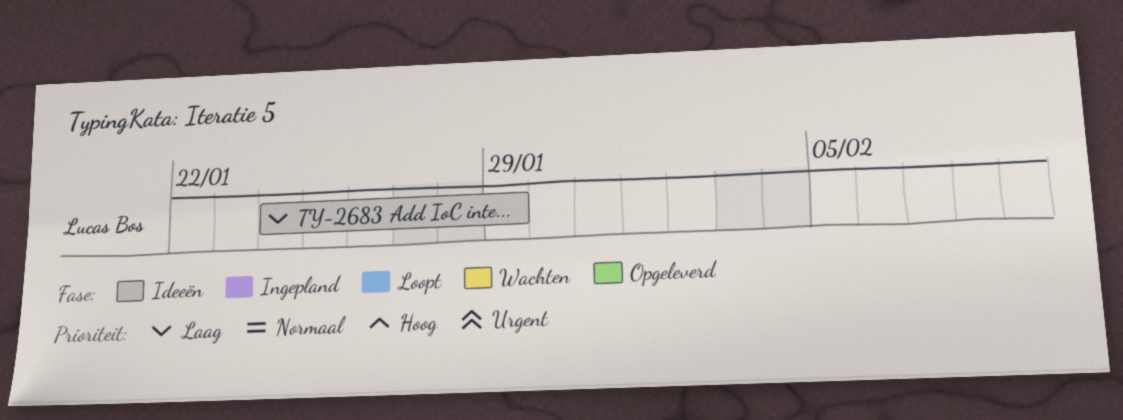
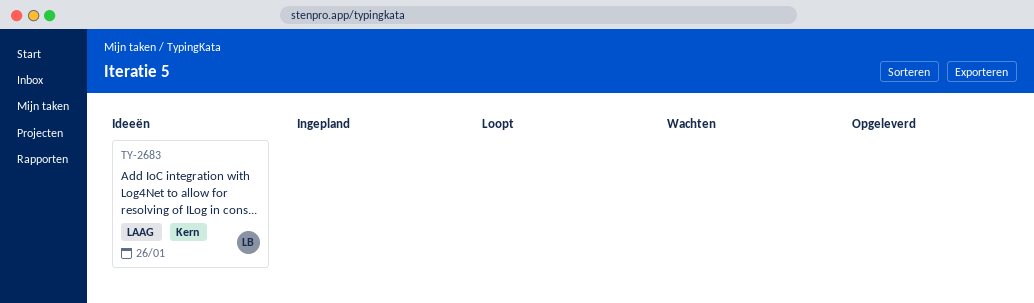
TY-2683, due: Jan 29 -> Jan 26

